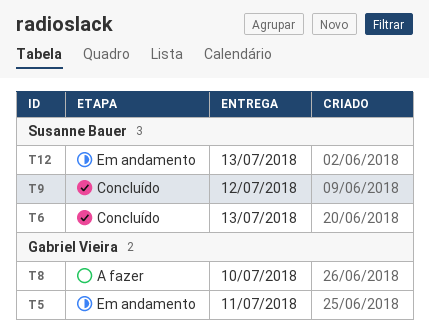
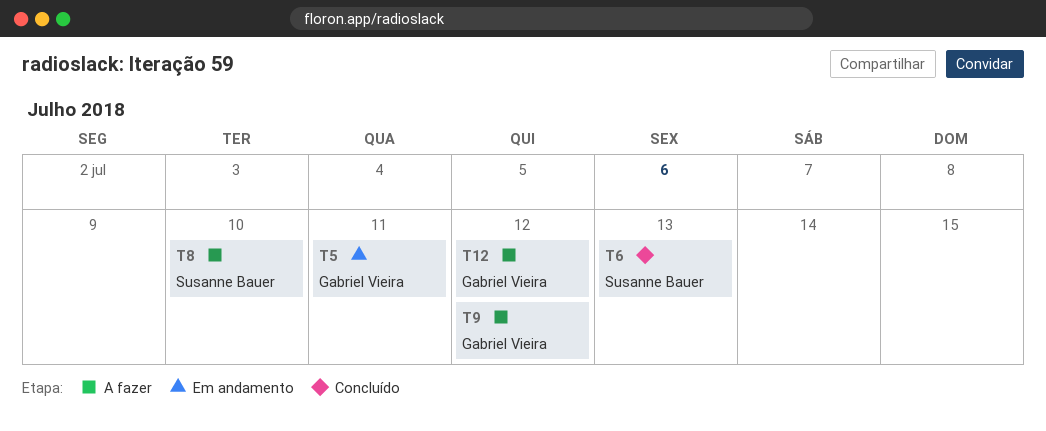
T8, owner: Gabriel Vieira -> Susanne Bauer
T9, status: Concluído -> A fazer
T9, owner: Susanne Bauer -> Gabriel Vieira
T12, status: Em andamento -> A fazer
T12, owner: Susanne Bauer -> Gabriel Vieira
T12, due: Jul 13 -> Jul 12

